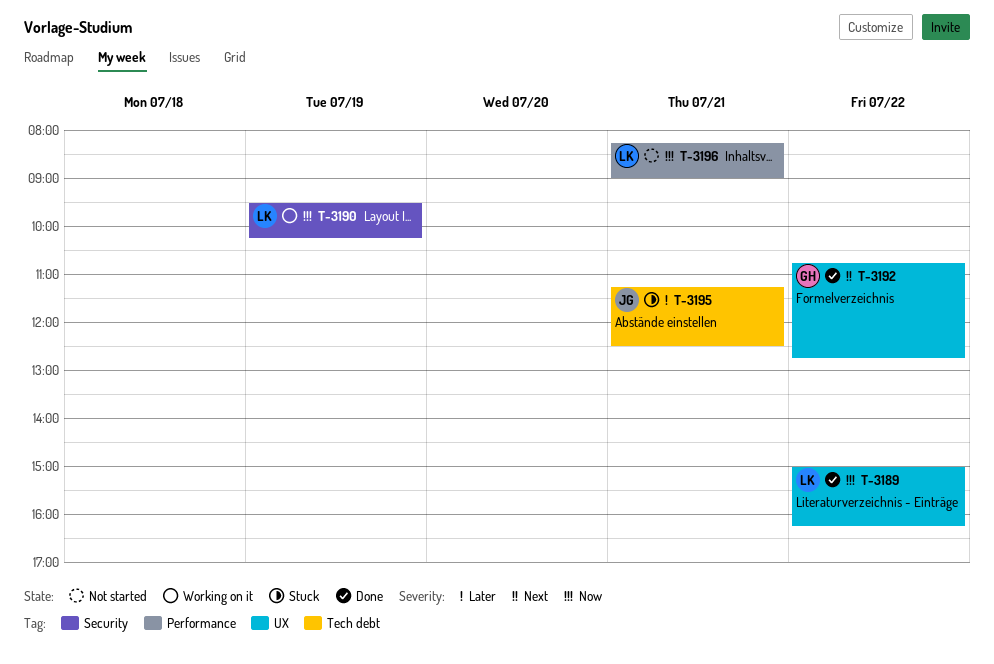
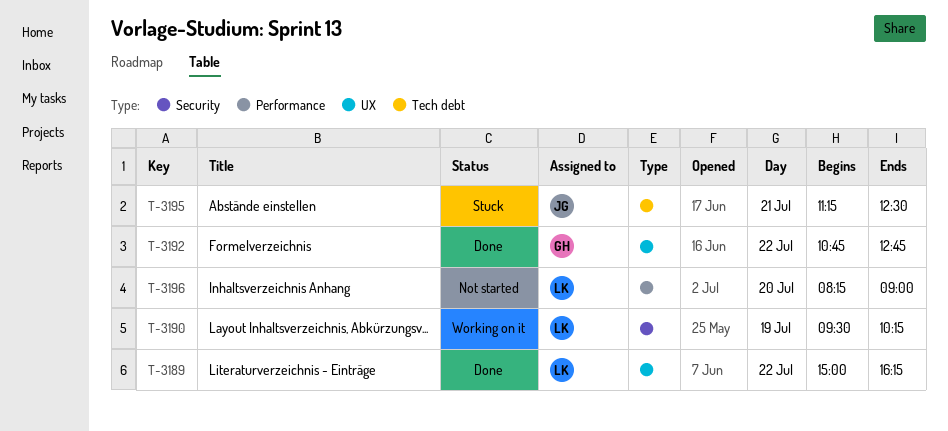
T-3196, day: Jul 21 -> Jul 20

